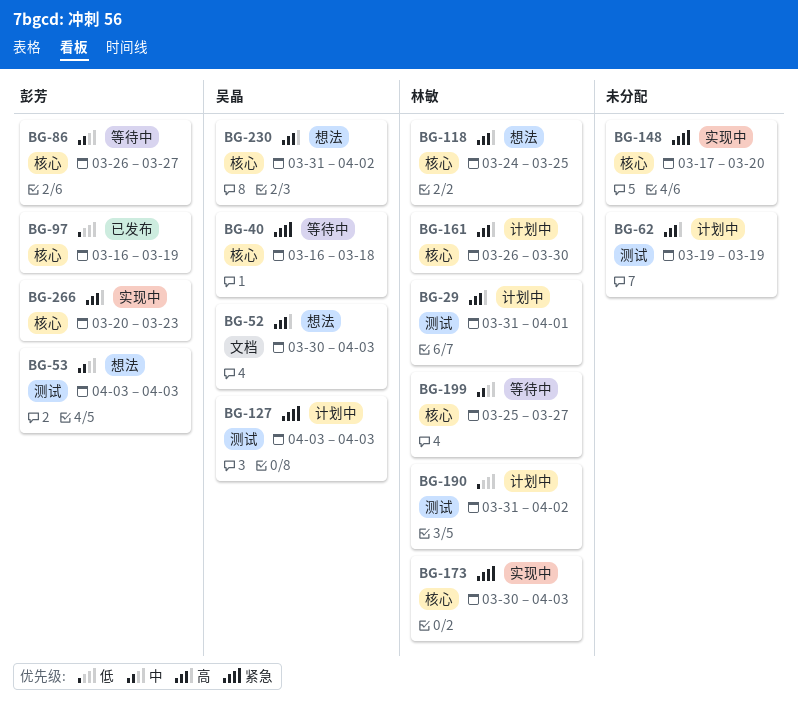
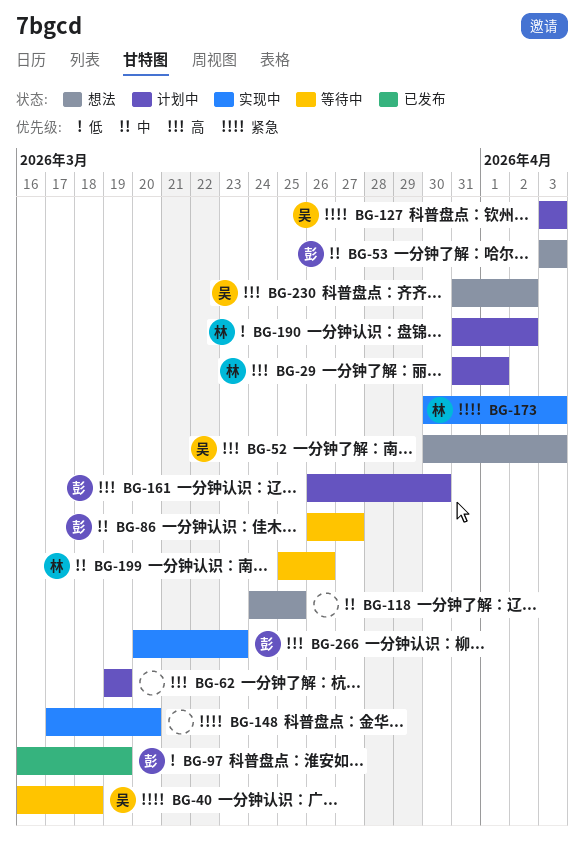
BG-118, owner: 林敏 -> none
BG-118, priority: 高 -> 中
BG-161, owner: 林敏 -> 彭芳
BG-199, due: Mar 27 -> Mar 26

